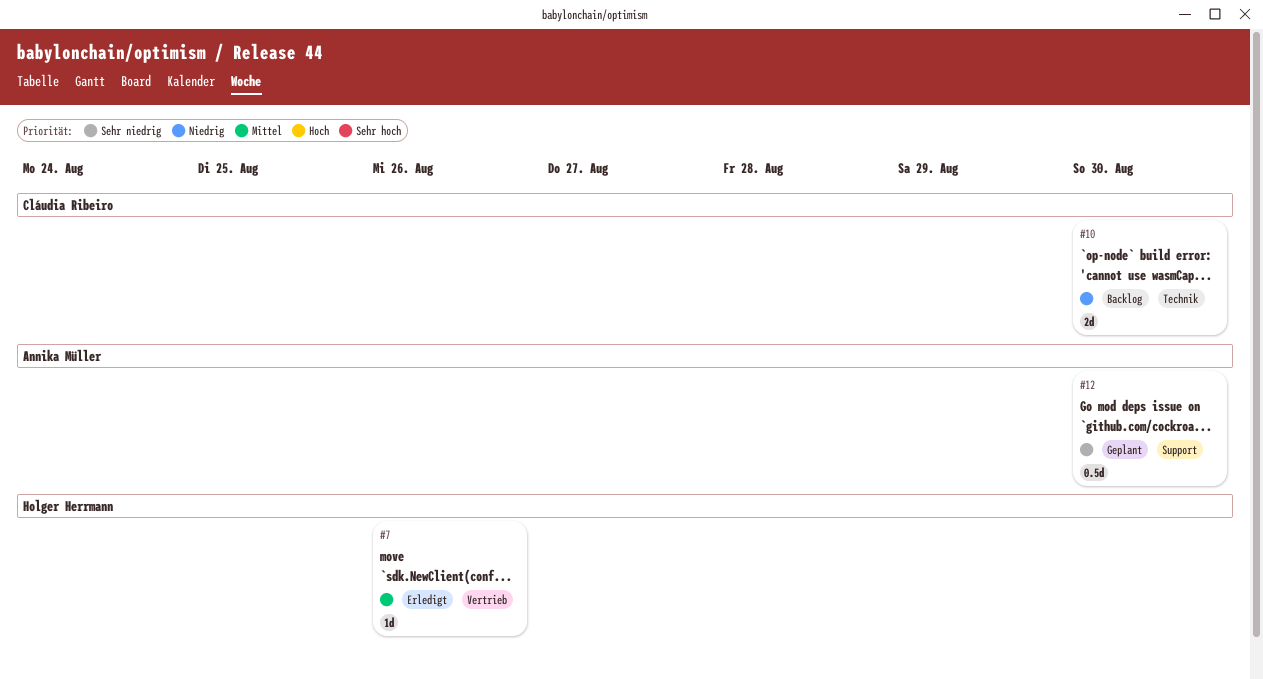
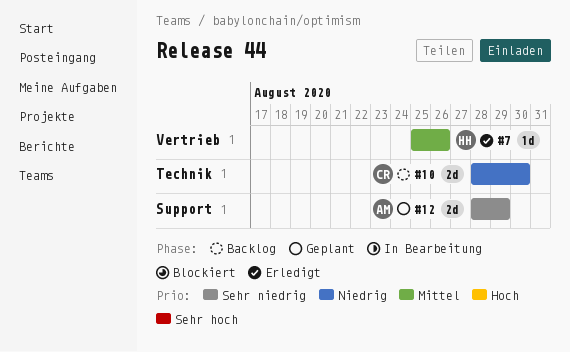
#12, estimate: 0.5d -> 2d
#12, due: Aug 30 -> Aug 29

